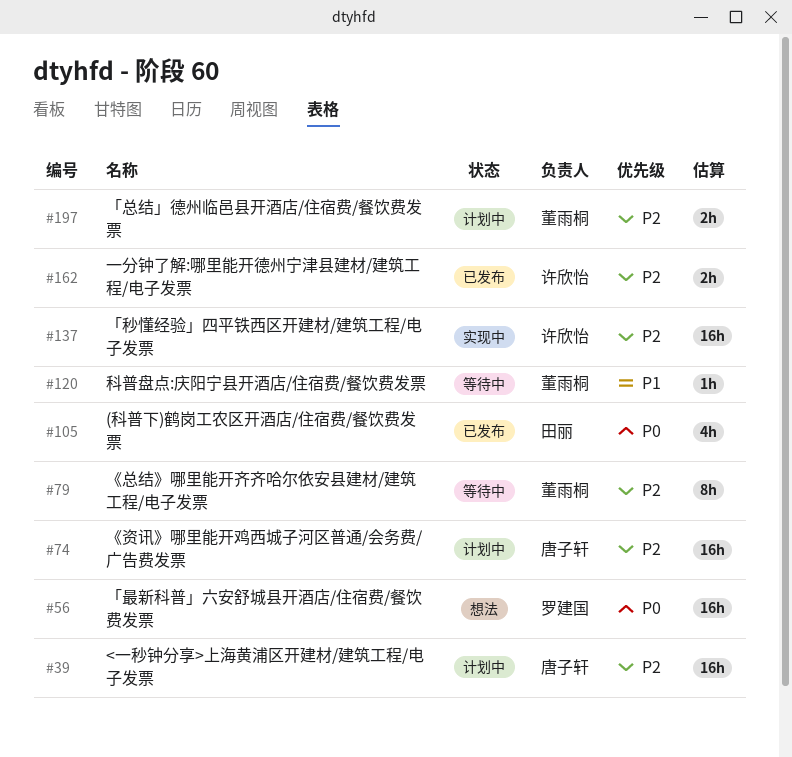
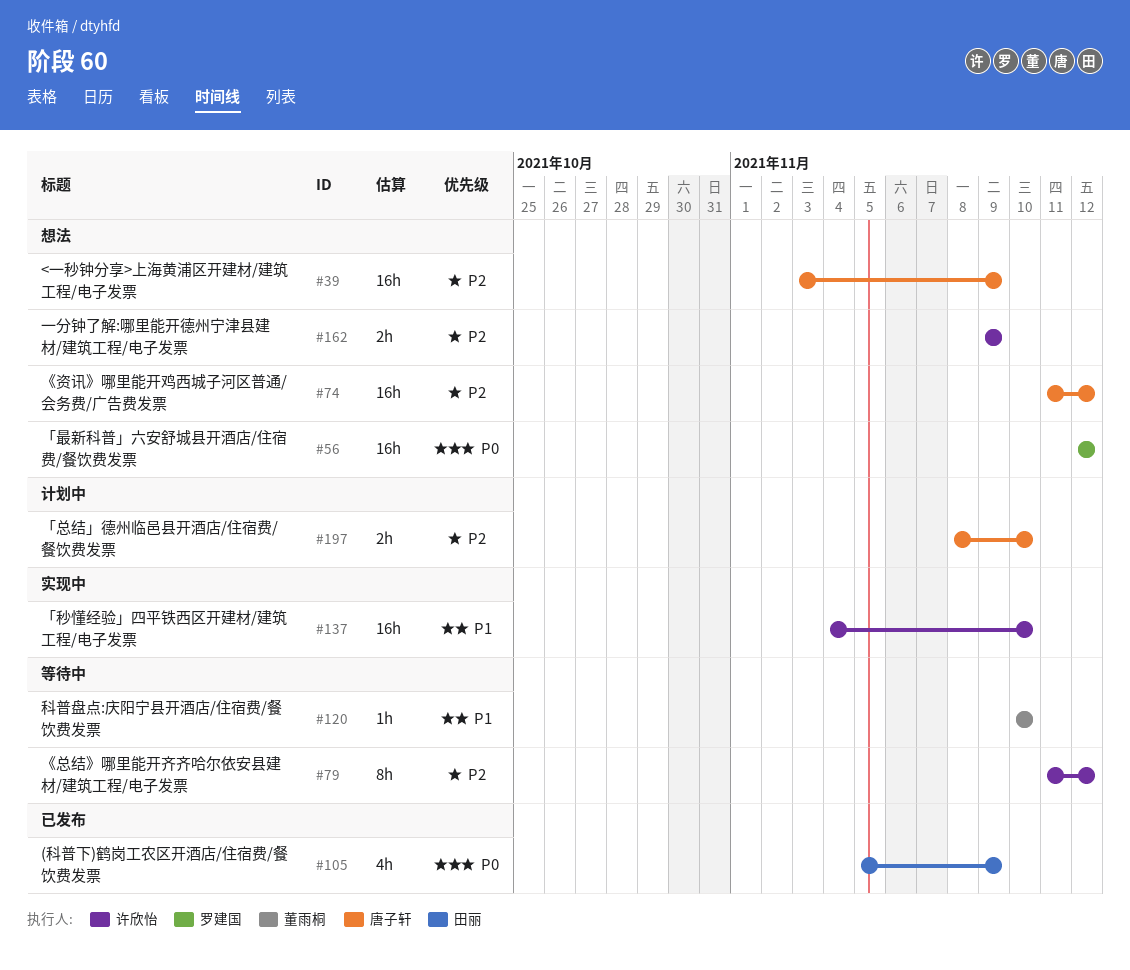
#39, status: 计划中 -> 想法
#74, status: 计划中 -> 想法
#79, owner: 董雨桐 -> 许欣怡
#137, priority: P2 -> P1
#162, status: 已发布 -> 想法
#197, owner: 董雨桐 -> 唐子轩

